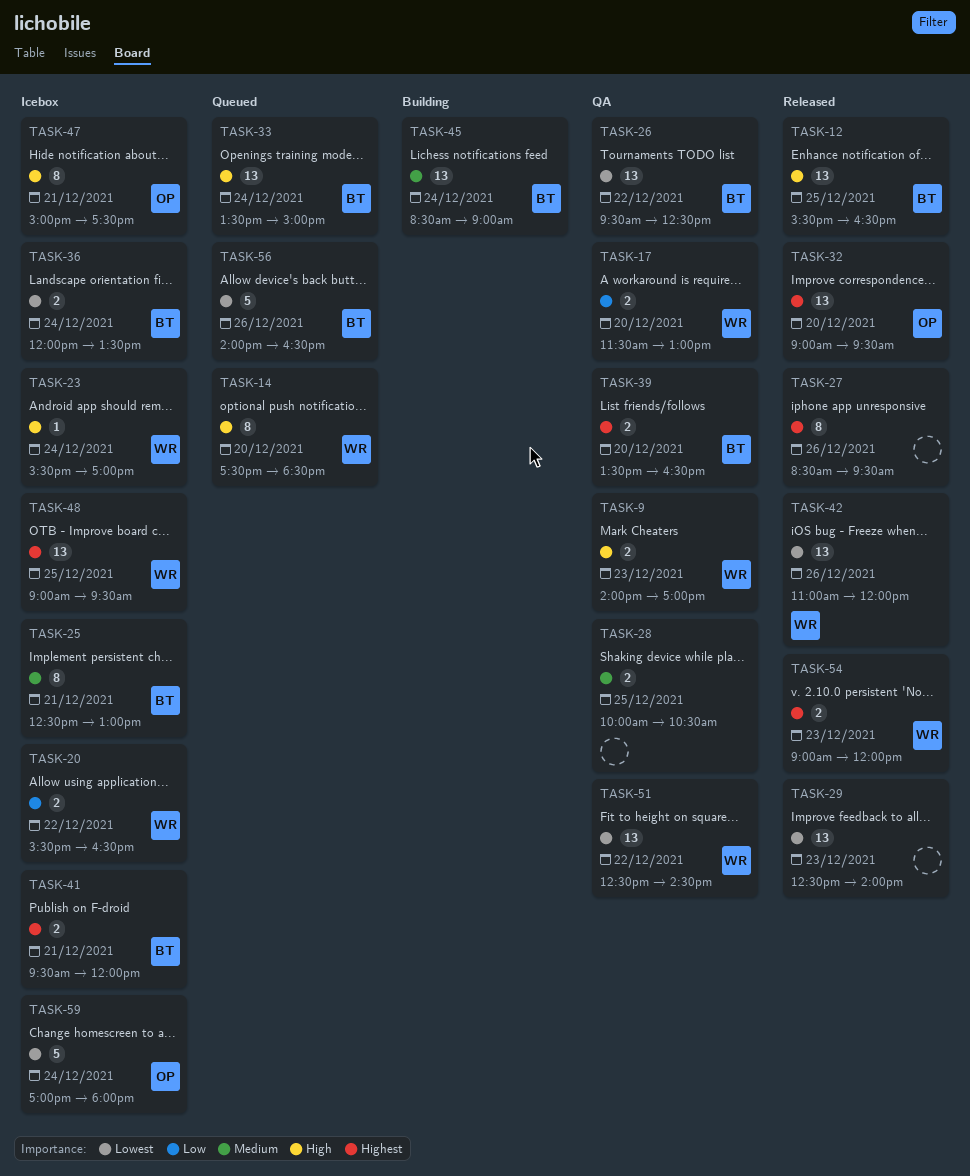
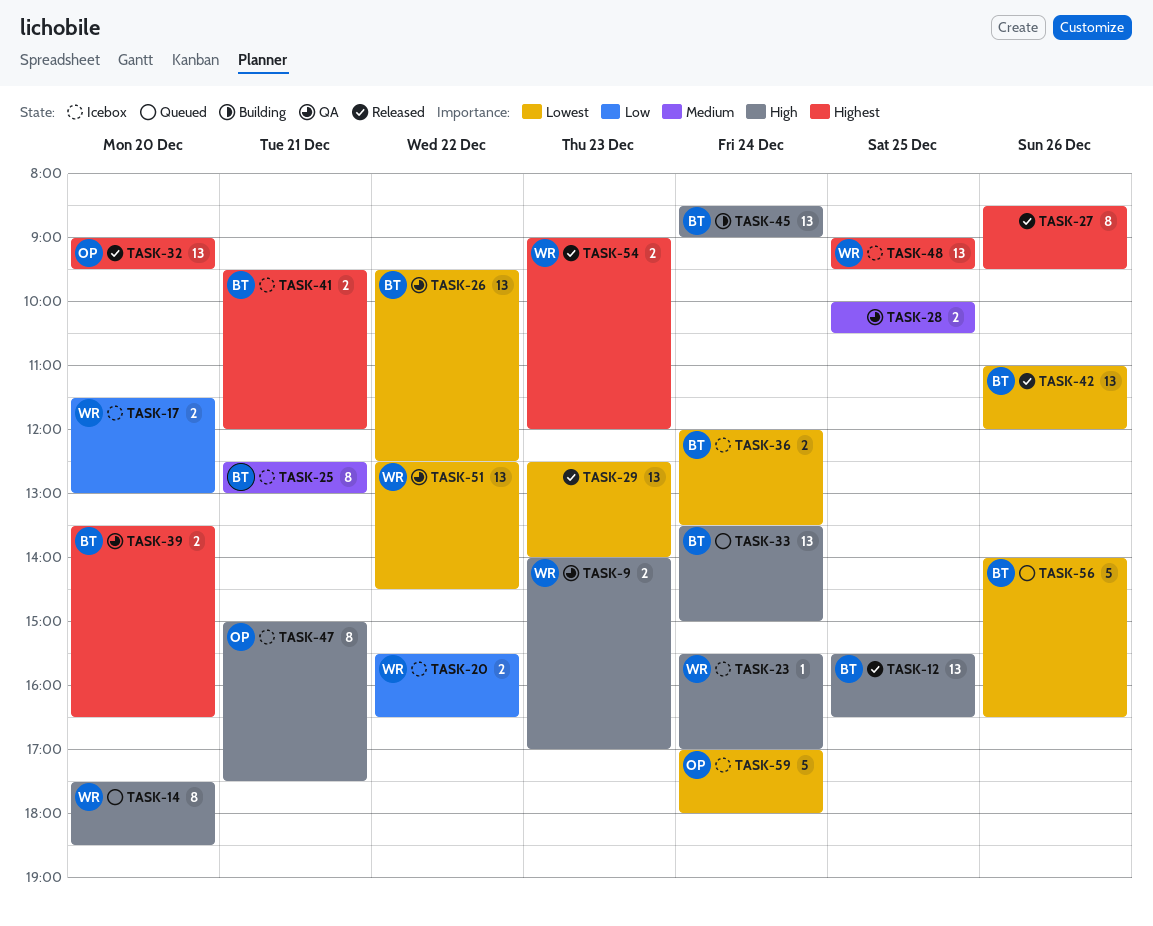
TASK-17, status: QA -> Icebox
TASK-42, owner: WR -> BT
TASK-45, priority: Medium -> High

